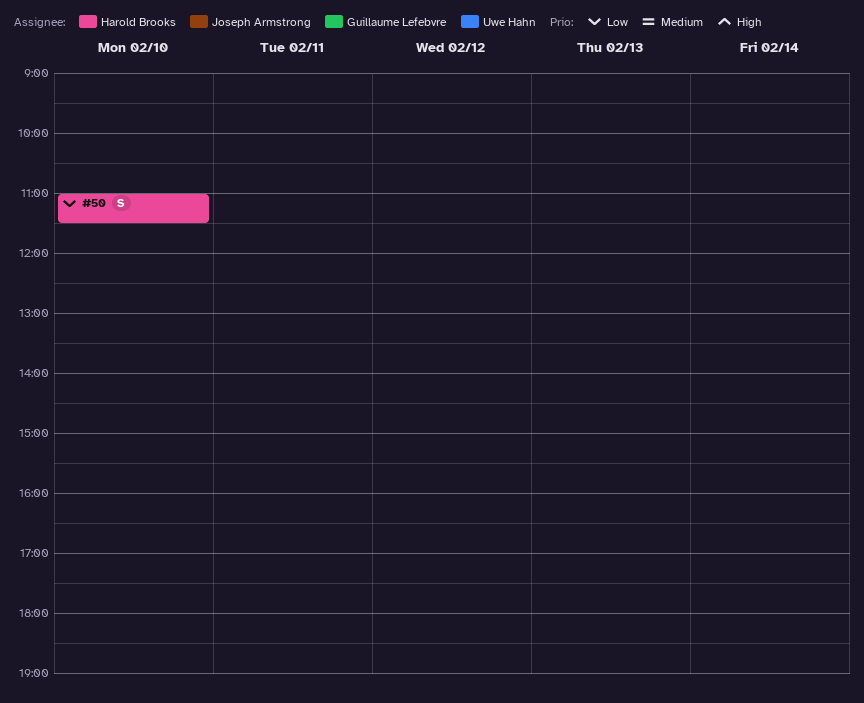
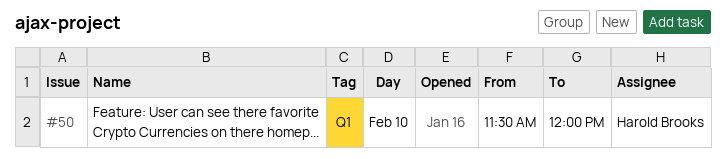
#50, begins: 11:00 -> 11:30
#50, ends: 11:30 -> 12:00

